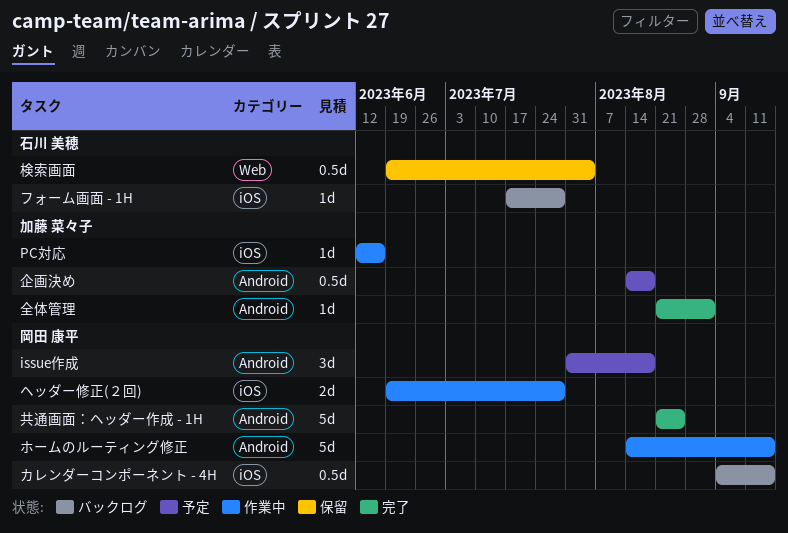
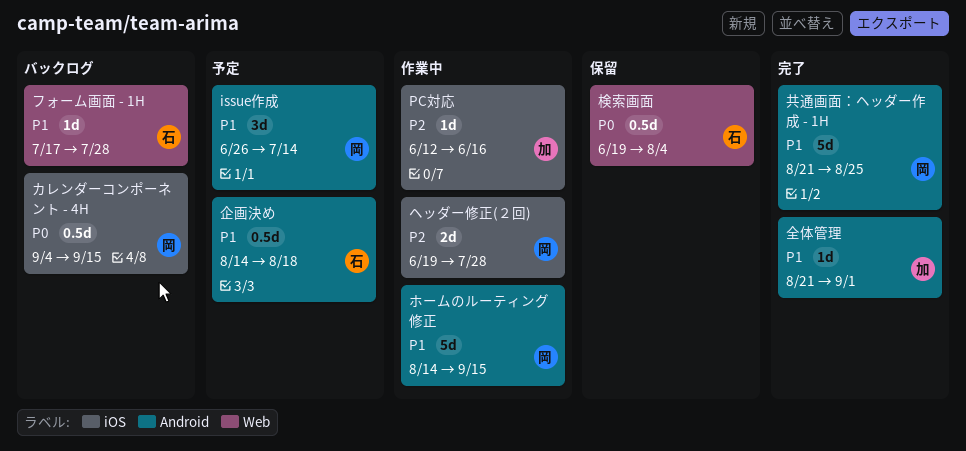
issue作成, start: Jul 31 -> Jun 26
issue作成, due: Aug 18 -> Jul 14
フォーム画面 - 1H, label: iOS -> Web
企画決め, owner: 加藤 菜々子 -> 石川 美穂

